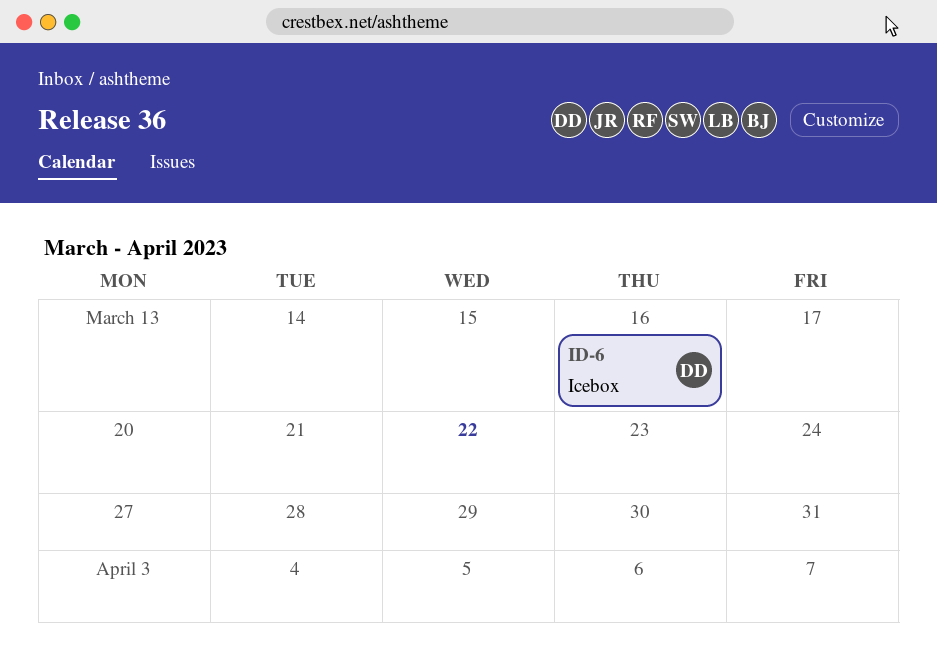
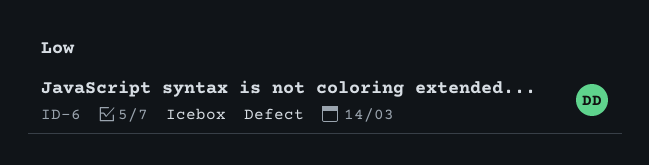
ID-6, due: Mar 16 -> Mar 14

